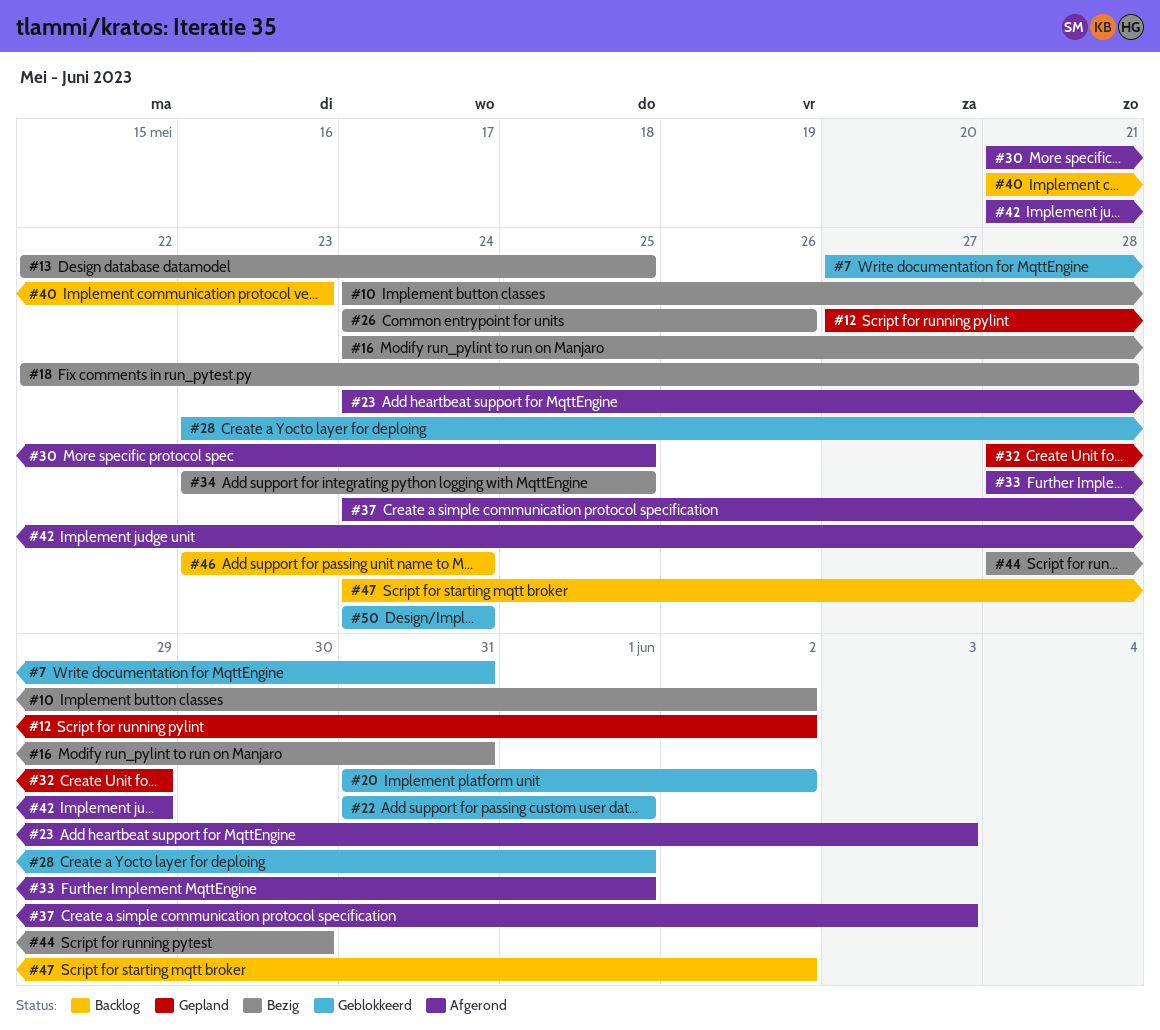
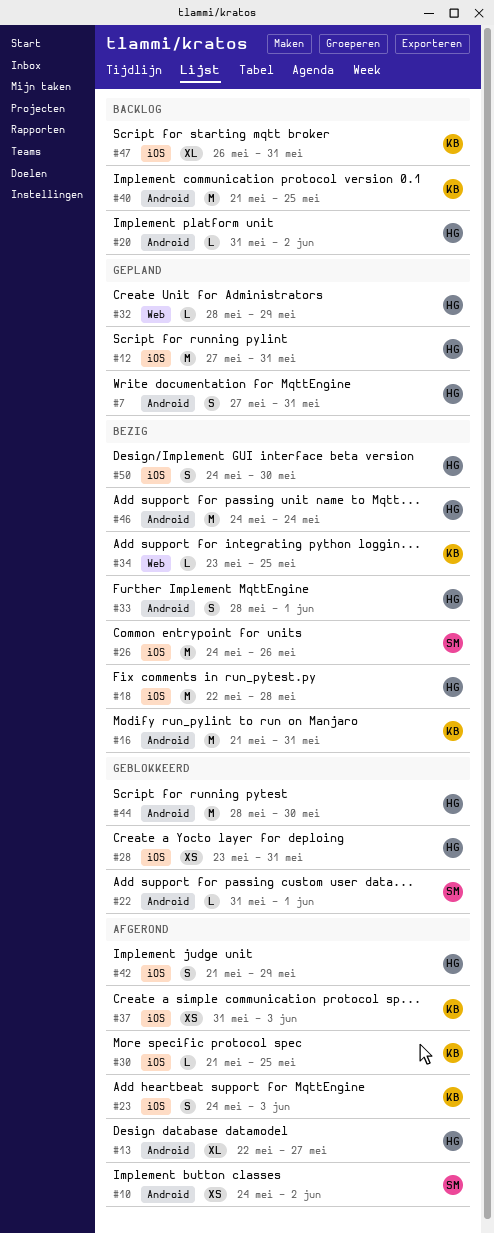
#7, status: Geblokkeerd -> Gepland
#10, status: Bezig -> Afgerond
#12, due: Jun 2 -> May 31
#13, status: Bezig -> Afgerond
#13, due: May 25 -> May 27
#16, start: May 24 -> May 21
#20, status: Geblokkeerd -> Backlog
#28, due: Jun 1 -> May 31
#33, status: Afgerond -> Bezig
#37, start: May 24 -> May 31
#40, due: May 23 -> May 25
#44, status: Bezig -> Geblokkeerd
#46, status: Backlog -> Bezig
#46, start: May 23 -> May 24
#47, start: May 24 -> May 26
#47, due: Jun 2 -> May 31
#50, status: Geblokkeerd -> Bezig
#50, due: May 24 -> May 30

